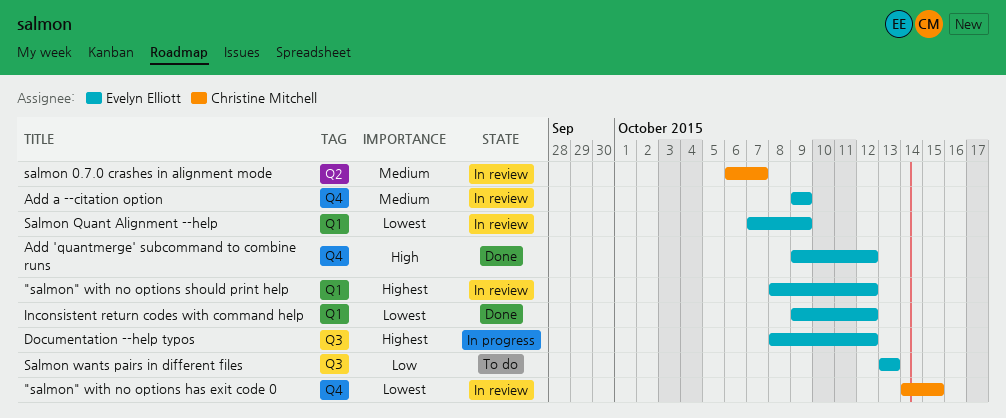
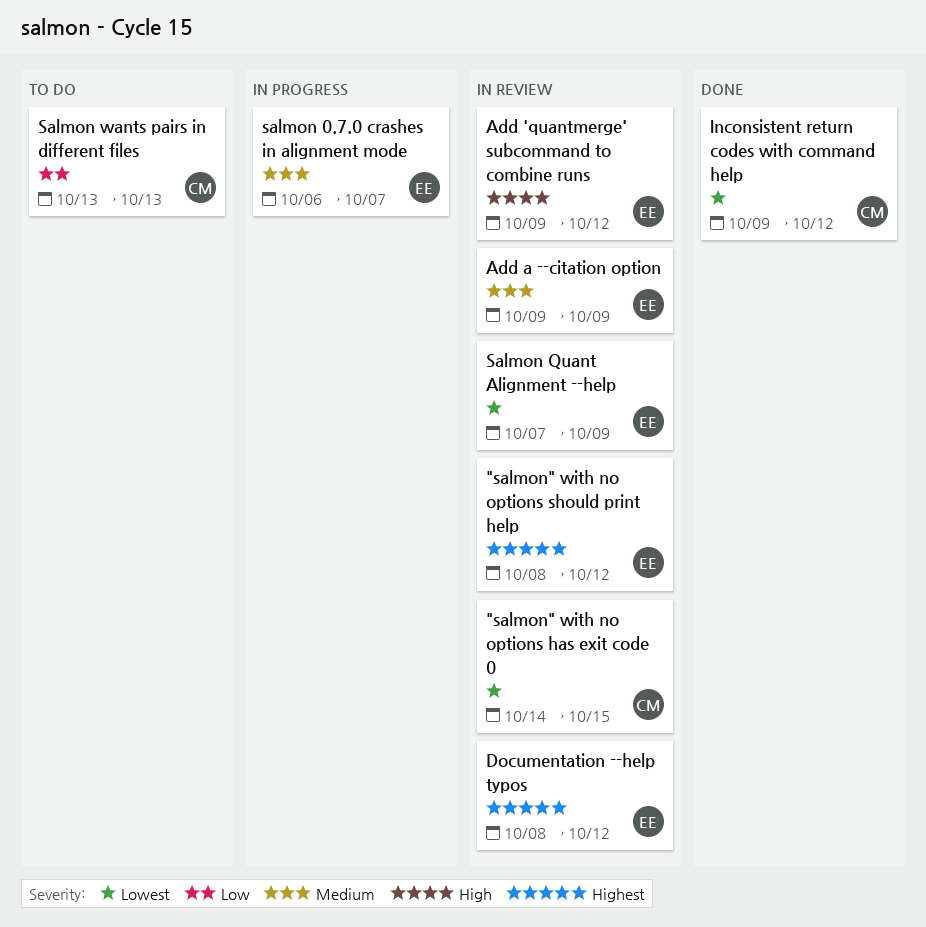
Add 'quantmerge' subcommand to combine runs, status: Done -> In review
Documentation --help typos, status: In progress -> In review
Inconsistent return codes with command help, owner: Evelyn Elliott -> Christine Mitchell
salmon 0.7.0 crashes in alignment mode, status: In review -> In progress
salmon 0.7.0 crashes in alignment mode, owner: Christine Mitchell -> Evelyn Elliott
Salmon wants pairs in different files, owner: Evelyn Elliott -> Christine Mitchell

